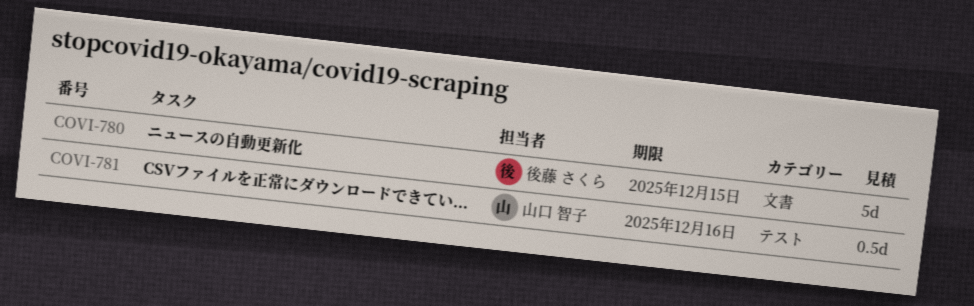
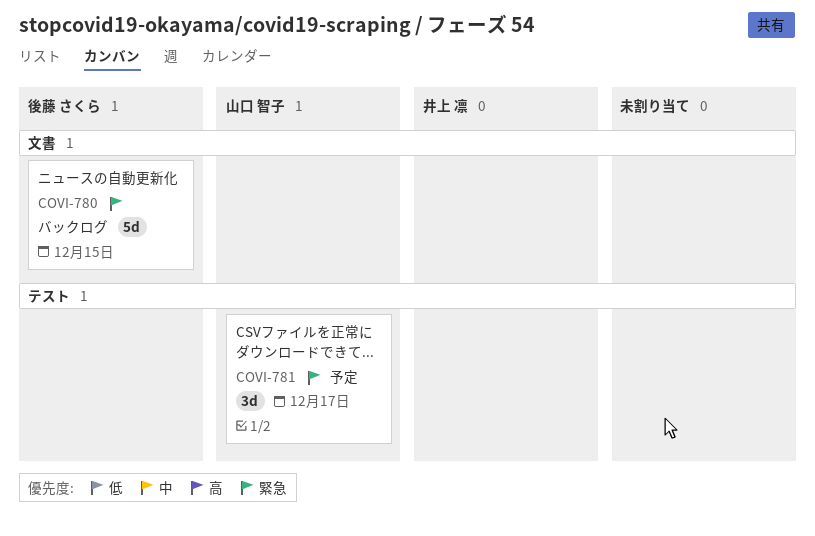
COVI-781, estimate: 0.5d -> 3d
COVI-781, due: Dec 16 -> Dec 17

